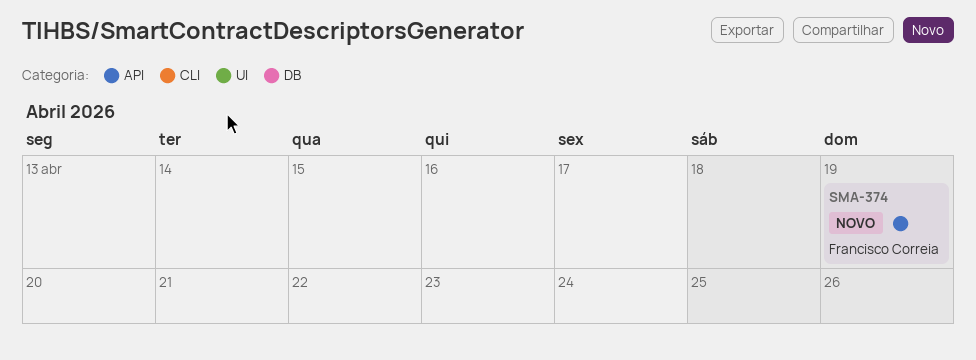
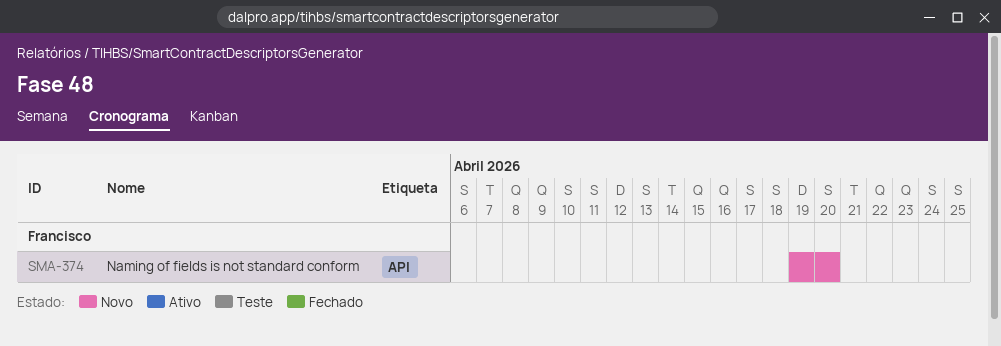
SMA-374, due: Apr 19 -> Apr 20

